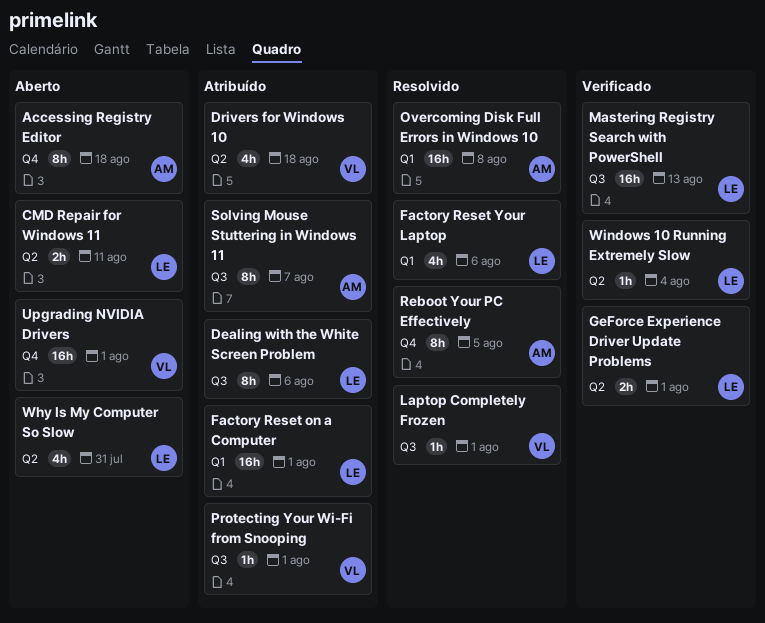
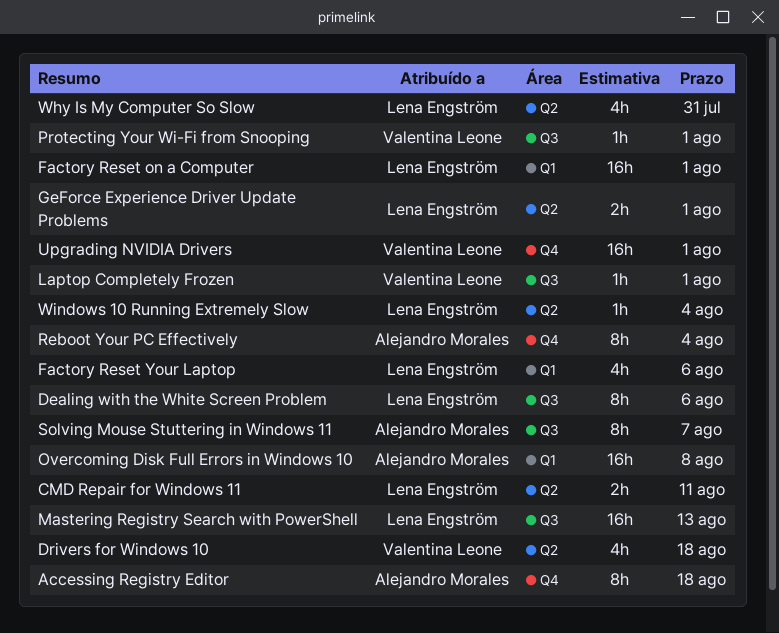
Reboot Your PC Effectively, due: Aug 5 -> Aug 4

